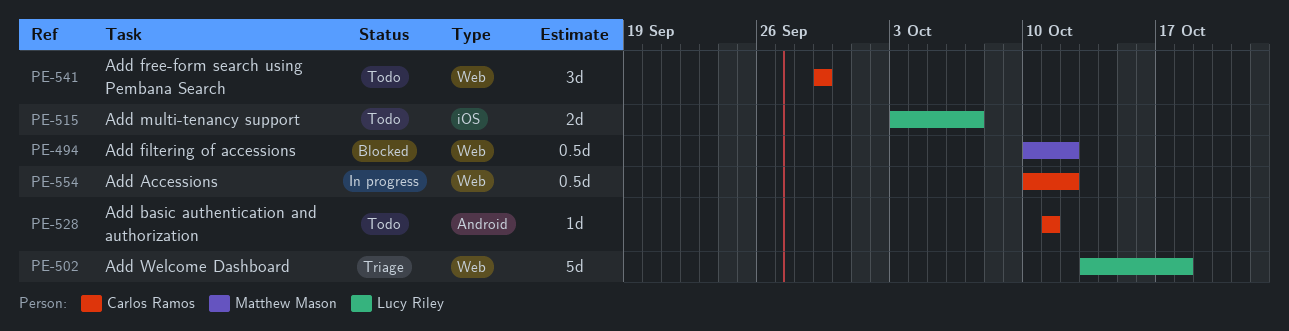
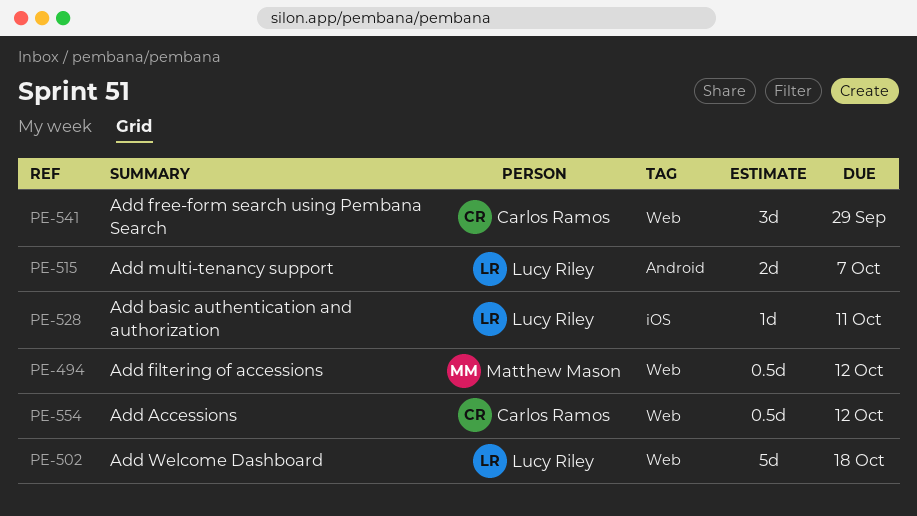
PE-515, label: iOS -> Android
PE-528, owner: Carlos Ramos -> Lucy Riley
PE-528, label: Android -> iOS

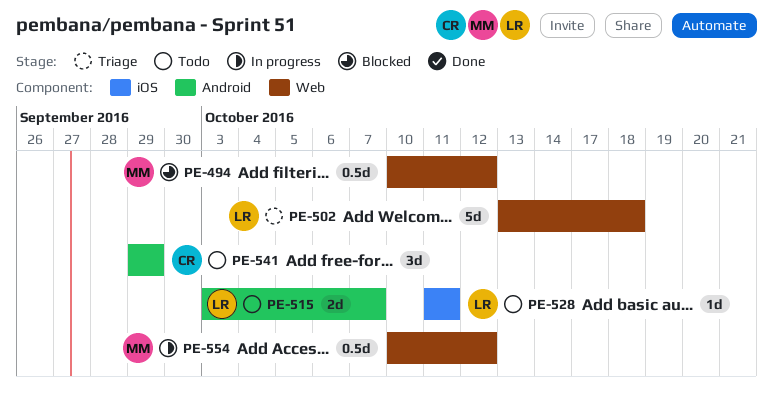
PE-541, label: Web -> Android
PE-554, owner: Carlos Ramos -> Matthew Mason

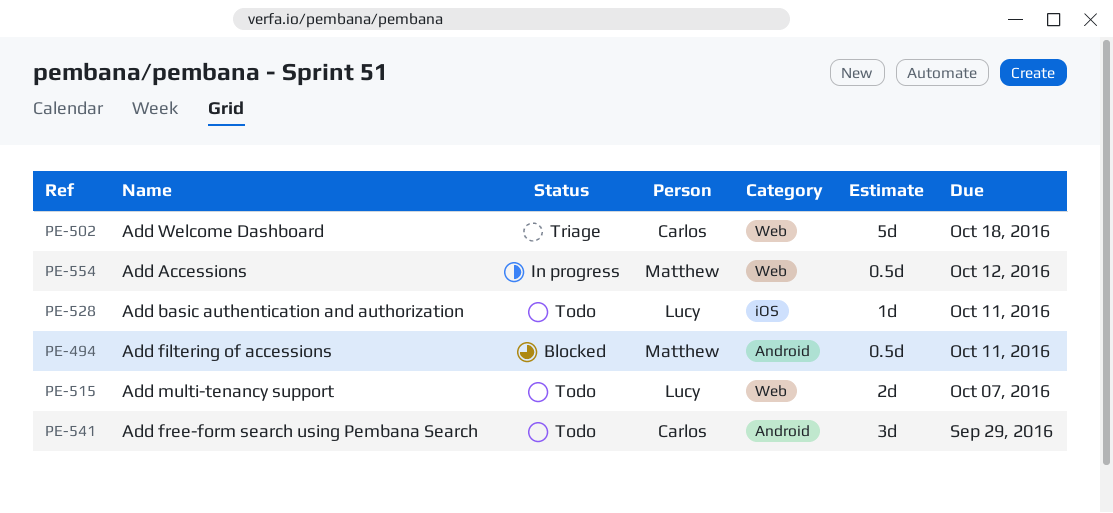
PE-494, label: Web -> Android
PE-494, due: Oct 12 -> Oct 11
PE-502, owner: Lucy -> Carlos
PE-515, label: Android -> Web

